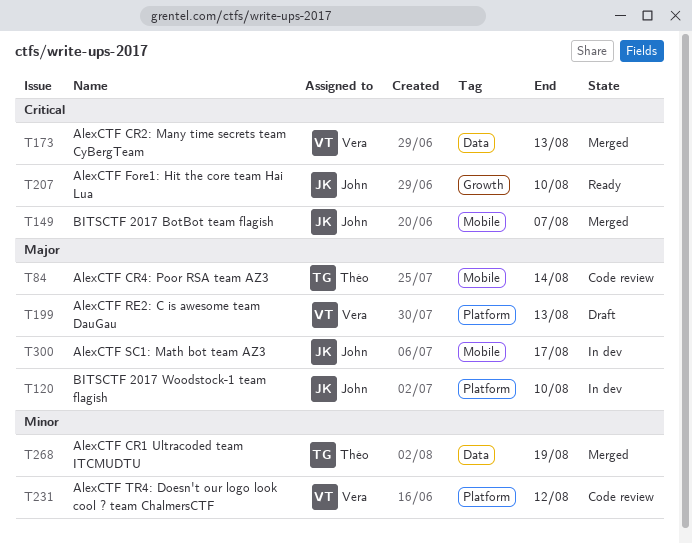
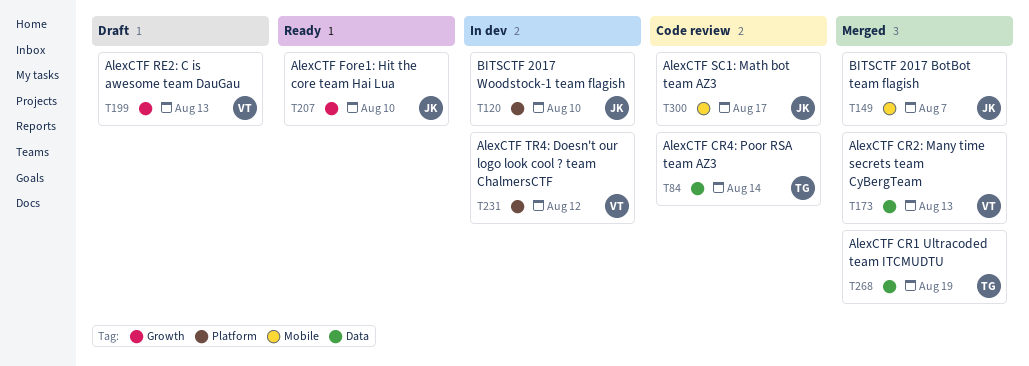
T84, label: Mobile -> Data
T199, label: Platform -> Growth
T231, status: Code review -> In dev
T300, status: In dev -> Code review

